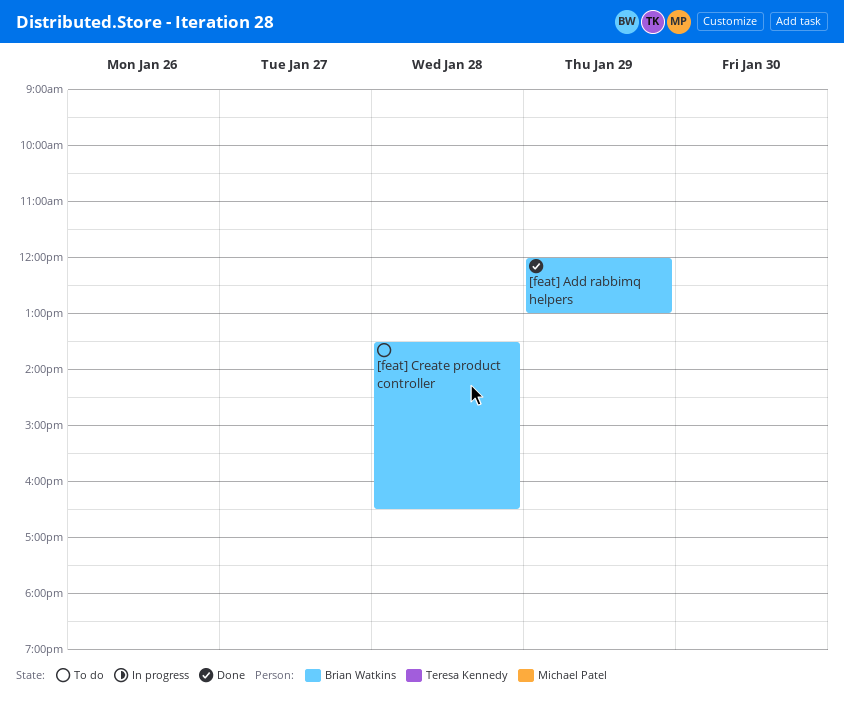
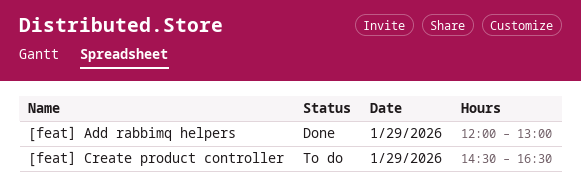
[feat] Create product controller, day: Jan 28 -> Jan 29
[feat] Create product controller, begins: 13:30 -> 14:30

